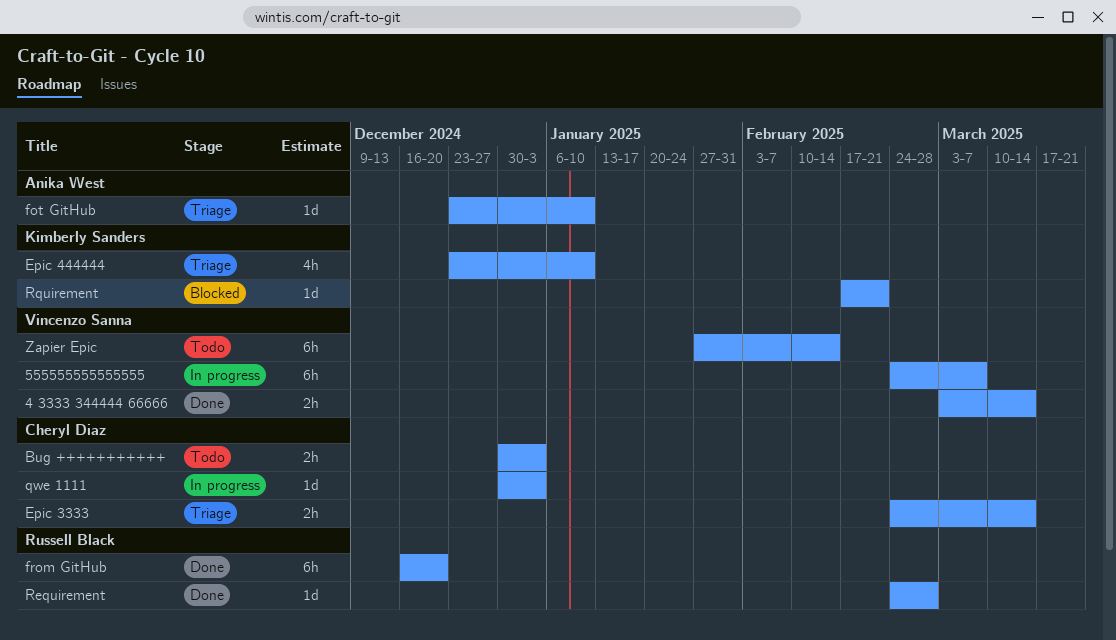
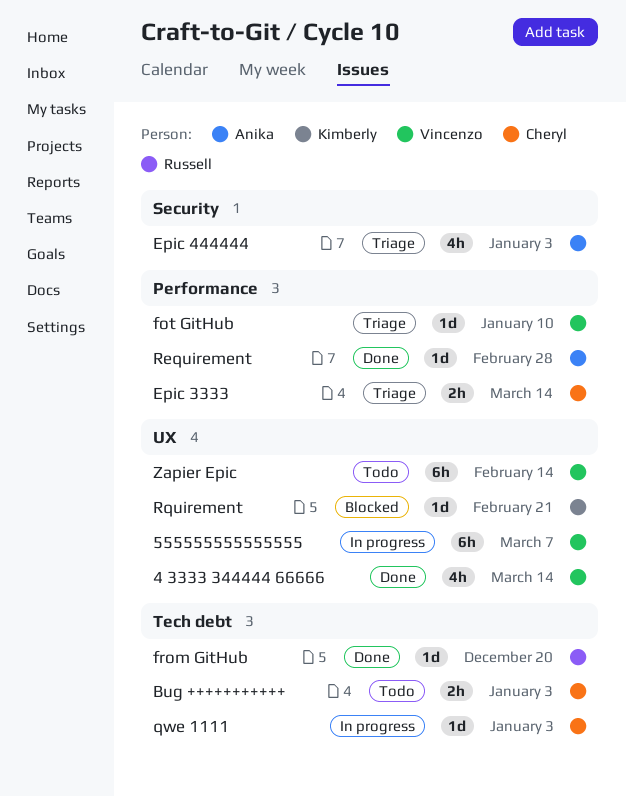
4 3333 344444 66666, estimate: 2h -> 4h
Epic 444444, owner: Kimberly Sanders -> Anika West
Epic 444444, due: Jan 10 -> Jan 3
fot GitHub, owner: Anika West -> Vincenzo Sanna
from GitHub, estimate: 6h -> 1d
Requirement, owner: Russell Black -> Anika West

